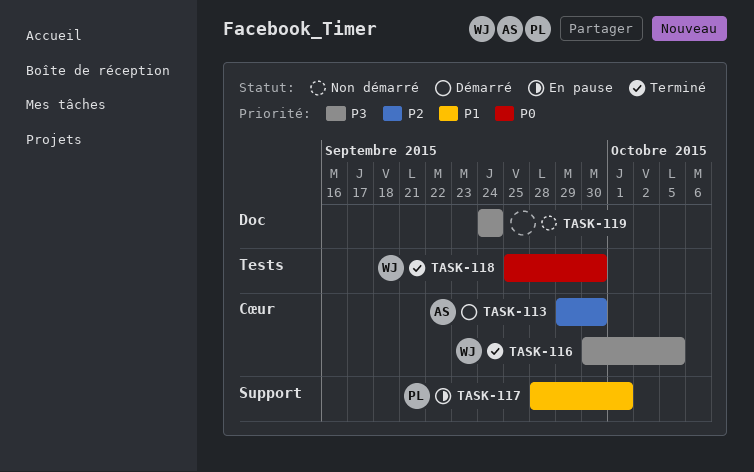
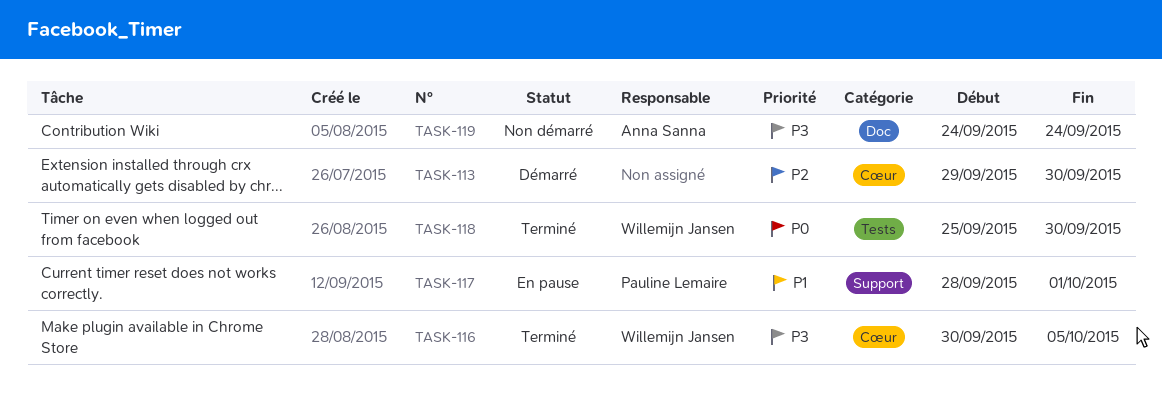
TASK-113, owner: Anna Sanna -> none
TASK-119, owner: none -> Anna Sanna

